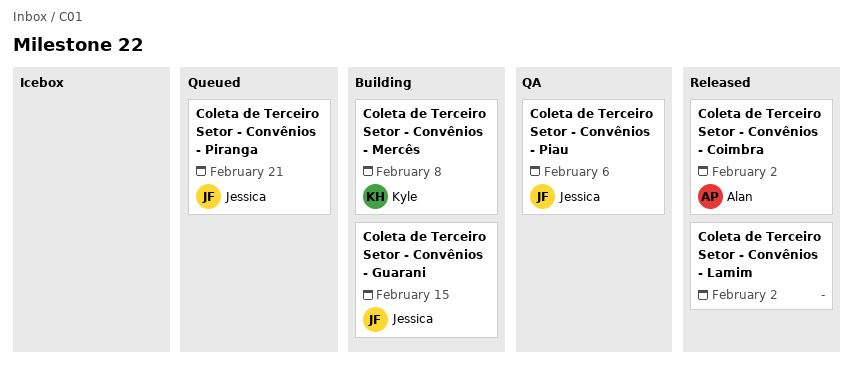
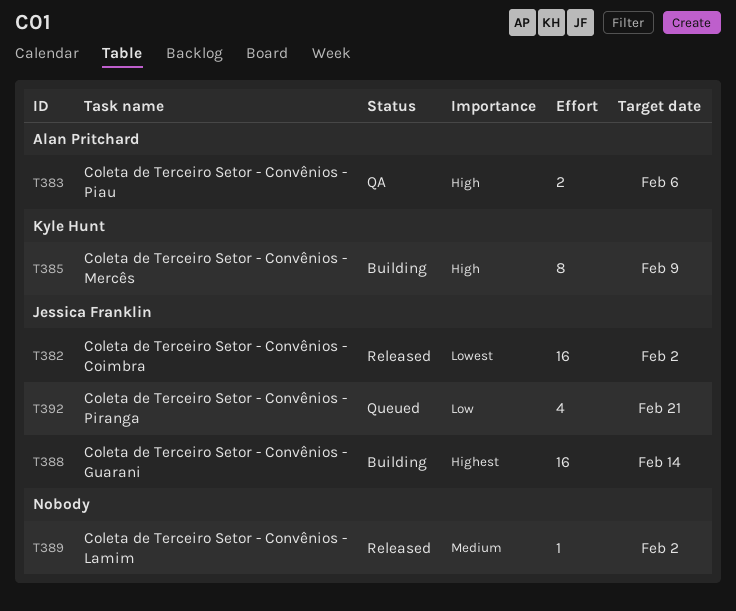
Coleta de Terceiro Setor - Convênios - Coimbra, owner: Alan Pritchard -> Jessica Franklin
Coleta de Terceiro Setor - Convênios - Guarani, due: Feb 15 -> Feb 14
Coleta de Terceiro Setor - Convênios - Mercês, due: Feb 8 -> Feb 9
Coleta de Terceiro Setor - Convênios - Piau, owner: Jessica Franklin -> Alan Pritchard

